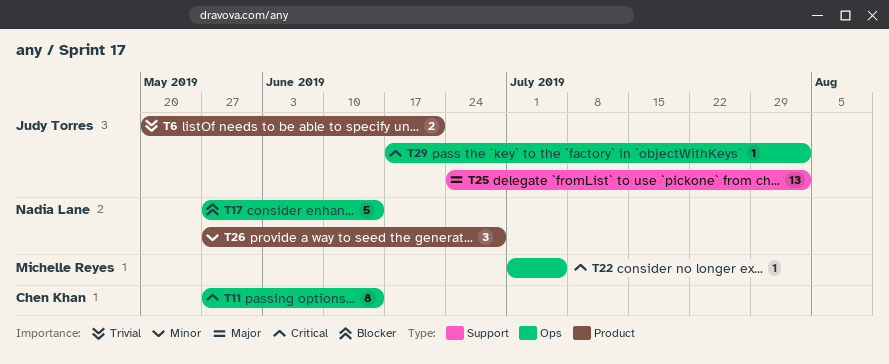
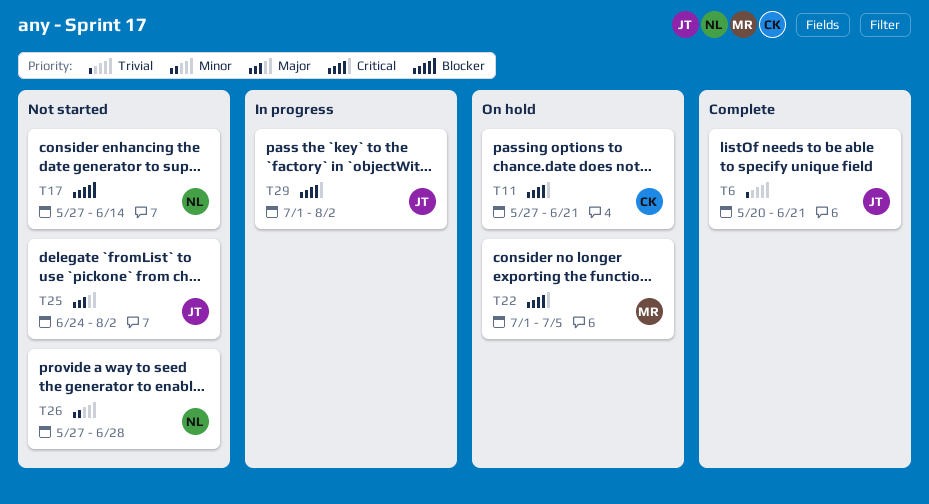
T11, due: Jun 14 -> Jun 21
T29, start: Jun 17 -> Jul 1

